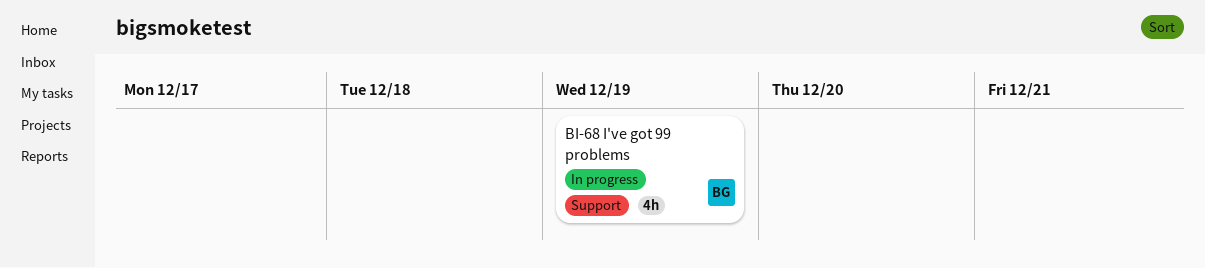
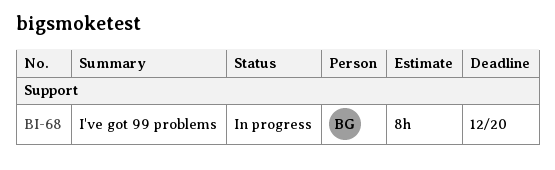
BI-68, estimate: 4h -> 8h
BI-68, due: Dec 19 -> Dec 20

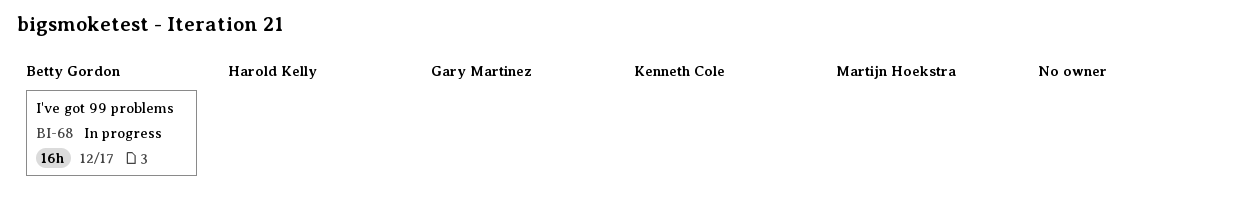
BI-68, estimate: 8h -> 16h
BI-68, due: Dec 20 -> Dec 17

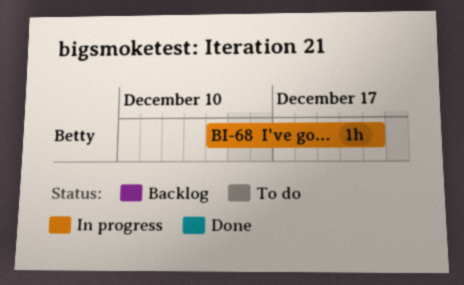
BI-68, estimate: 16h -> 1h
BI-68, due: Dec 17 -> Dec 21

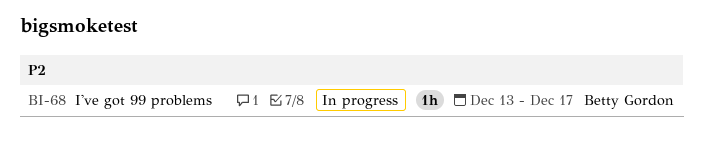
BI-68, start: Dec 14 -> Dec 13
BI-68, due: Dec 21 -> Dec 17

